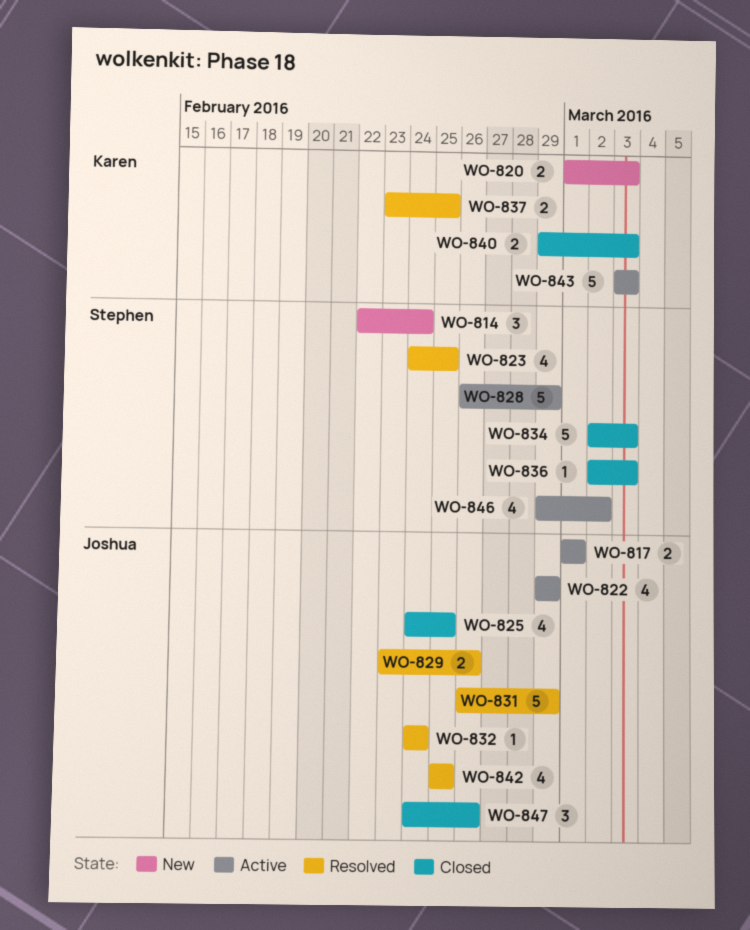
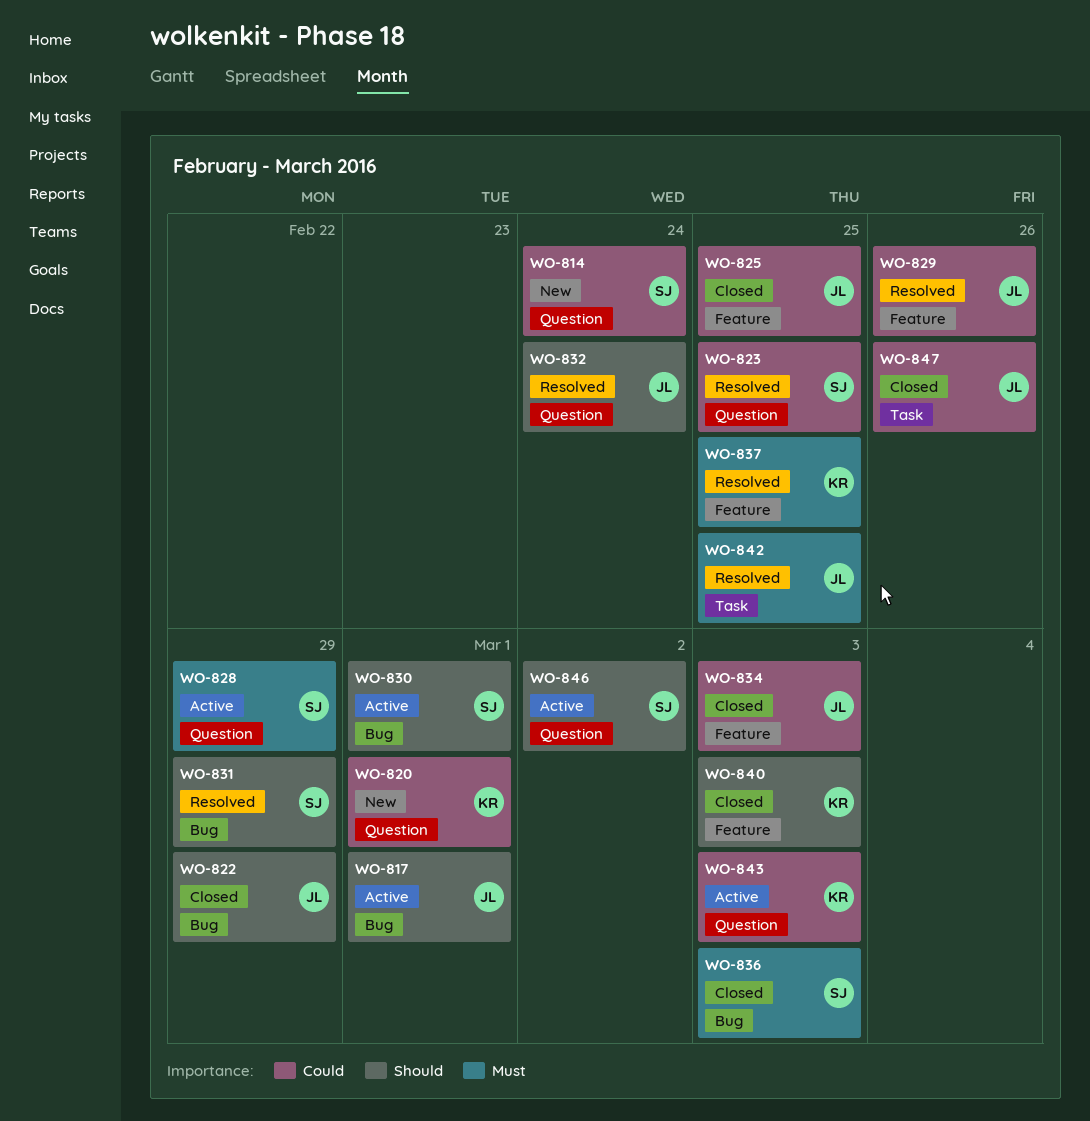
WO-820, due: Mar 3 -> Mar 1
WO-822, status: Active -> Closed
WO-830: none -> present
WO-831, owner: Joshua -> Stephen
WO-834, owner: Stephen -> Joshua

